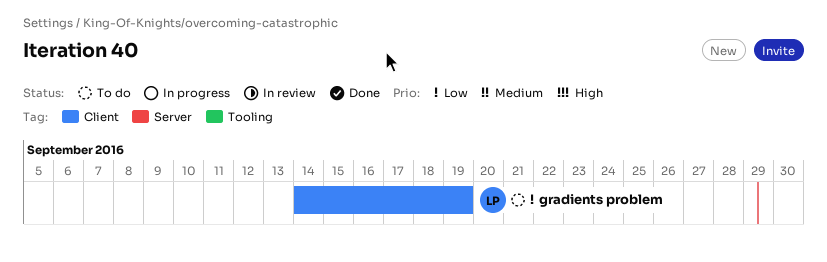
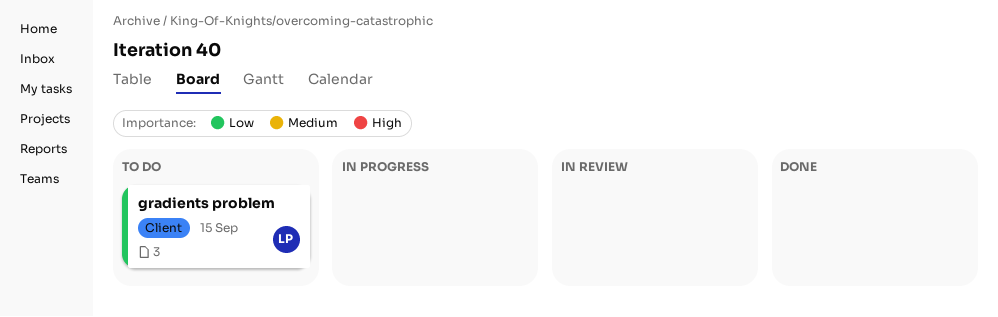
gradients problem, due: Sep 19 -> Sep 15

